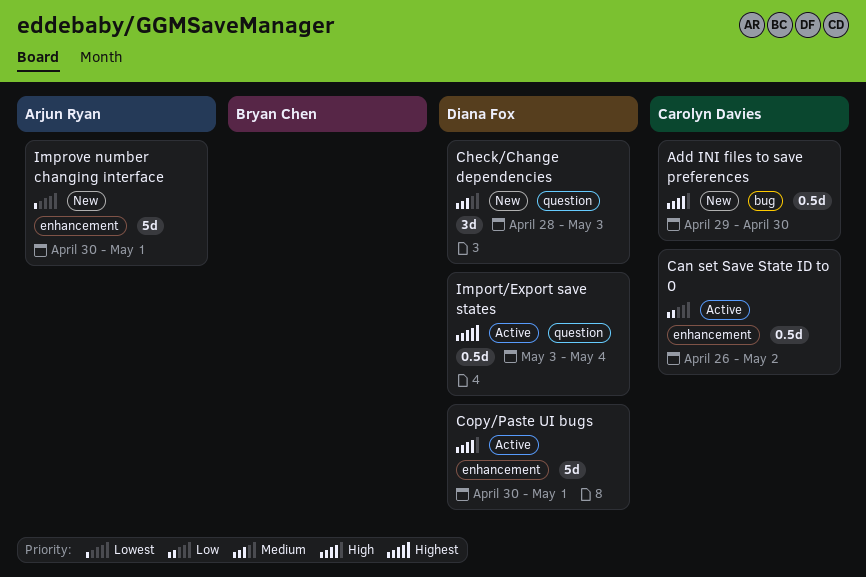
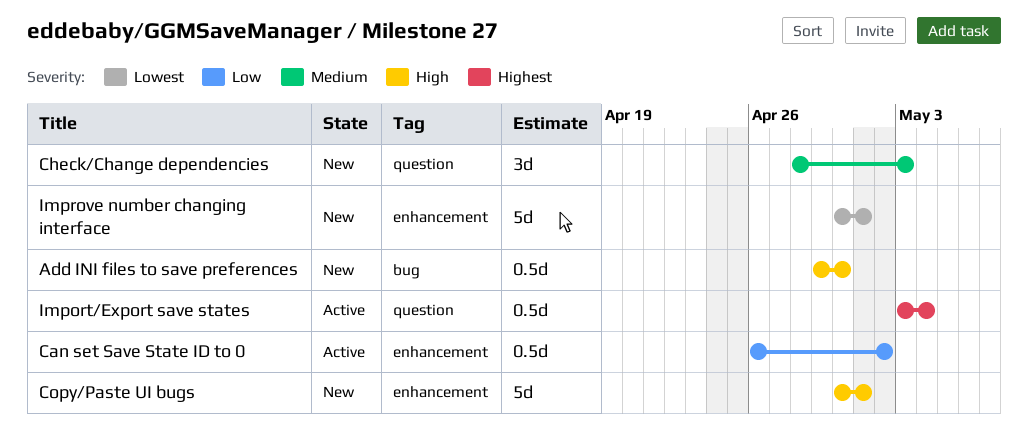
Copy/Paste UI bugs, status: Active -> New

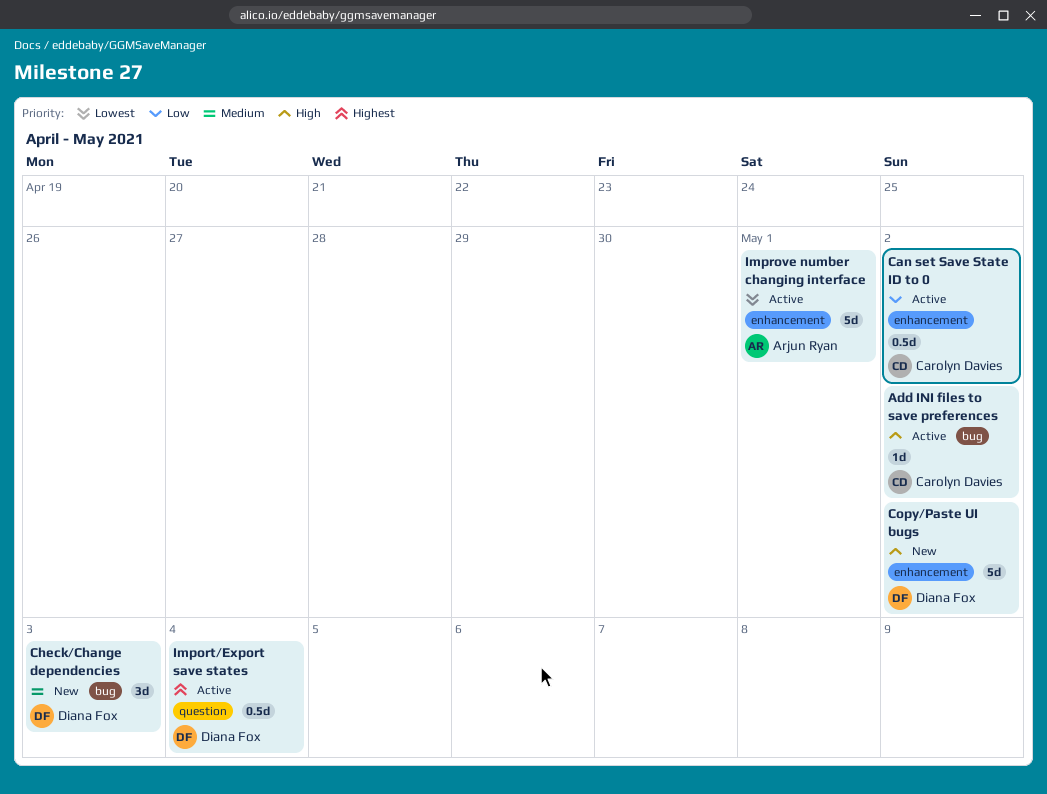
Add INI files to save preferences, status: New -> Active
Add INI files to save preferences, estimate: 0.5d -> 1d
Add INI files to save preferences, due: Apr 30 -> May 2
Check/Change dependencies, label: question -> bug
Copy/Paste UI bugs, due: May 1 -> May 2
Improve number changing interface, status: New -> Active

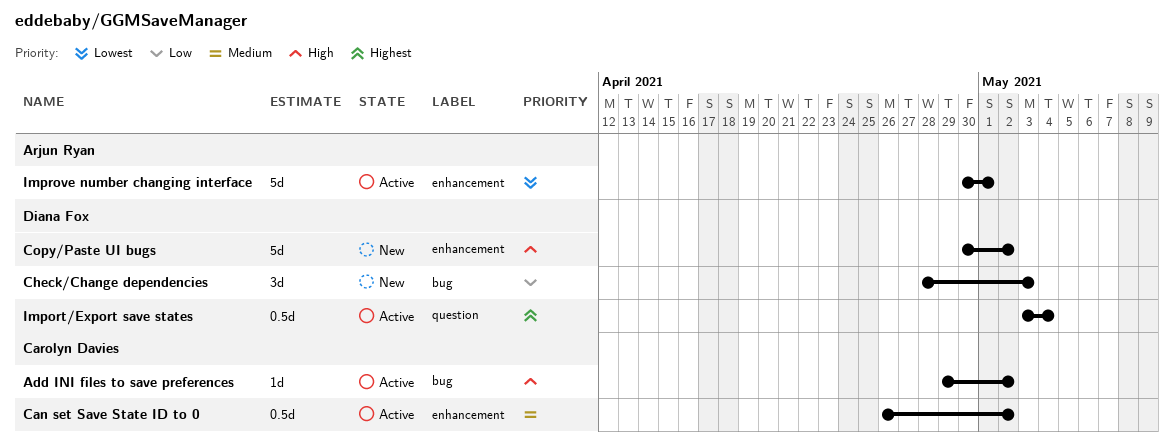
Can set Save State ID to 0, priority: Low -> Medium
Check/Change dependencies, priority: Medium -> Low

